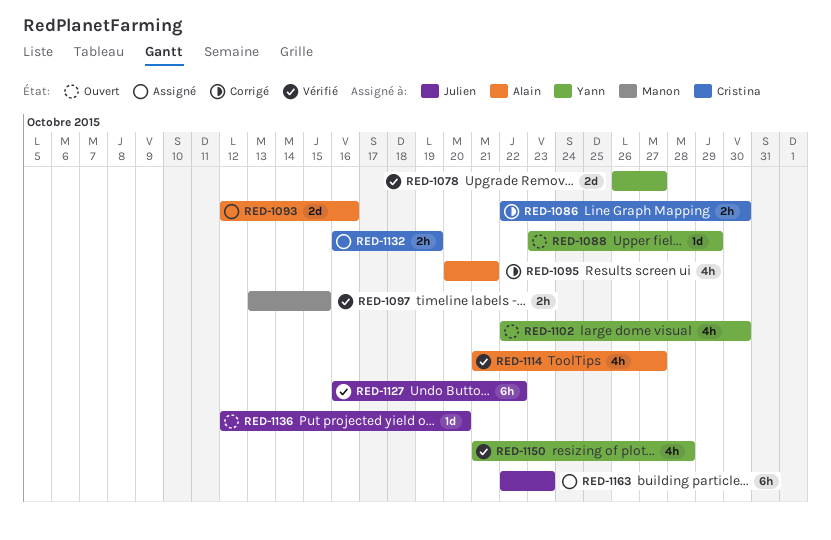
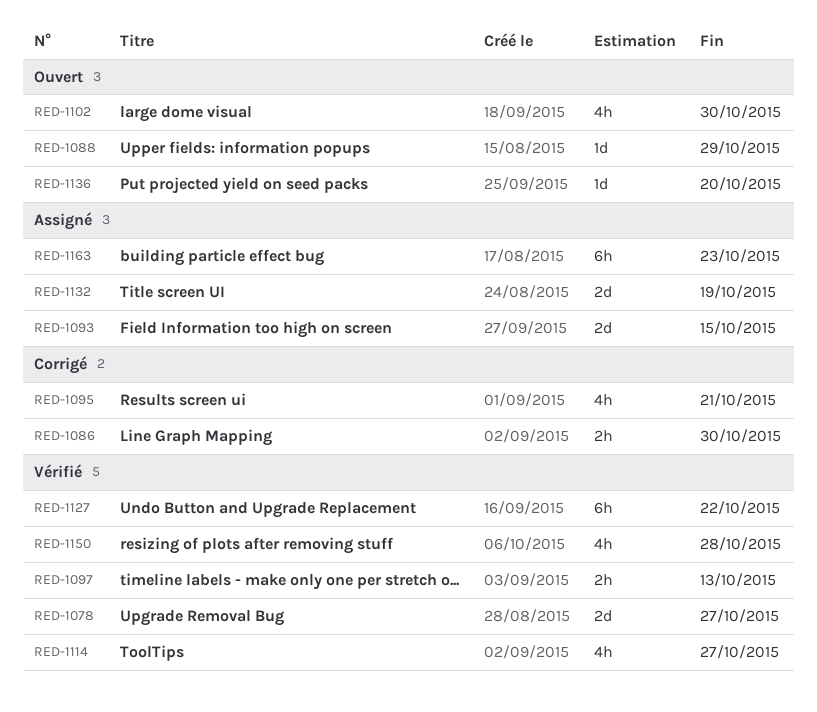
RED-1093, due: Oct 16 -> Oct 15
RED-1097, due: Oct 15 -> Oct 13
RED-1132, estimate: 2h -> 2d

